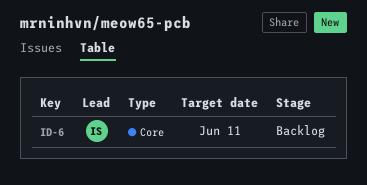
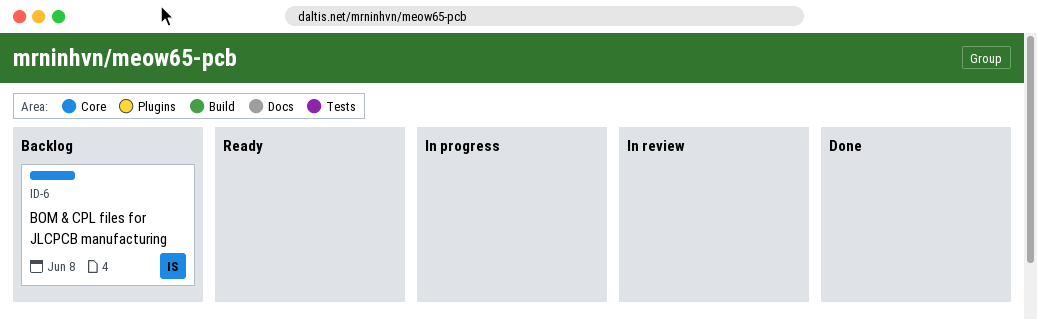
ID-6, due: Jun 11 -> Jun 8

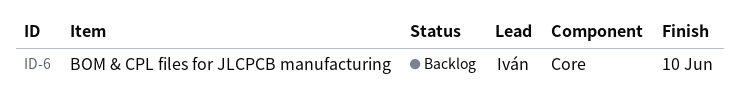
ID-6, due: Jun 8 -> Jun 10

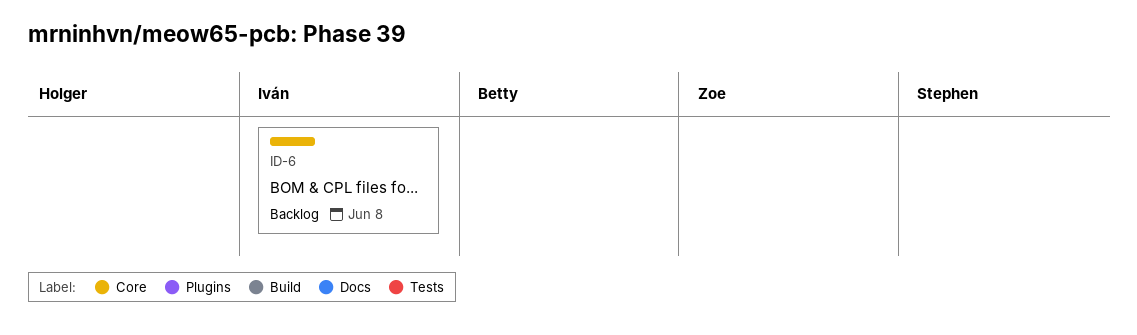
ID-6, due: Jun 10 -> Jun 8

